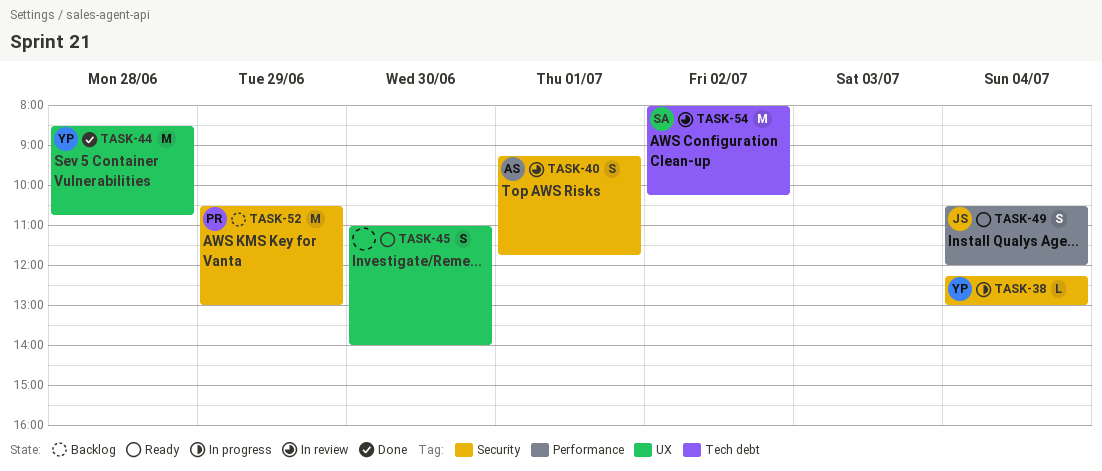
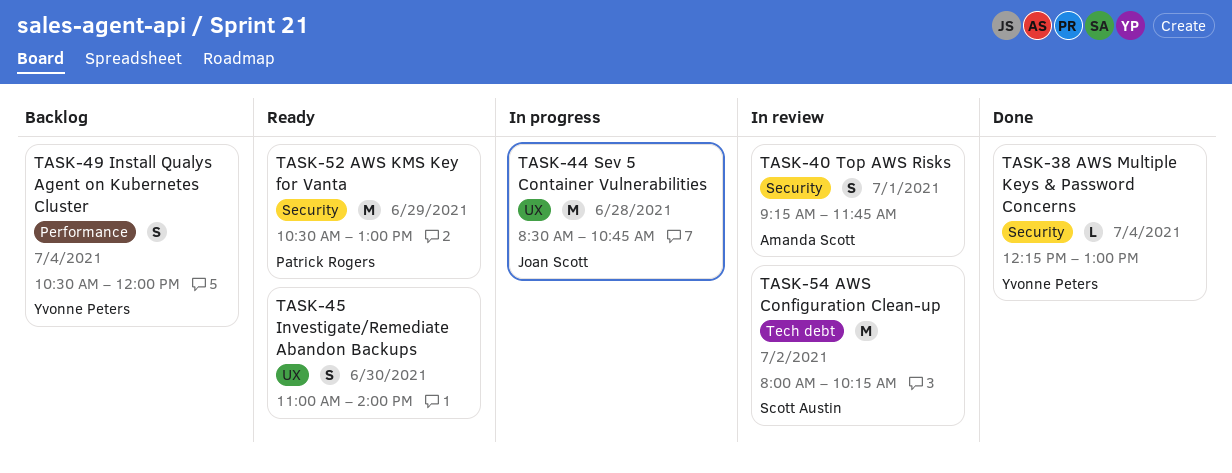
TASK-38, status: In progress -> Done
TASK-44, status: Done -> In progress
TASK-44, owner: Yvonne Peters -> Joan Scott
TASK-49, status: Ready -> Backlog
TASK-49, owner: Joan Scott -> Yvonne Peters
TASK-52, status: Backlog -> Ready

